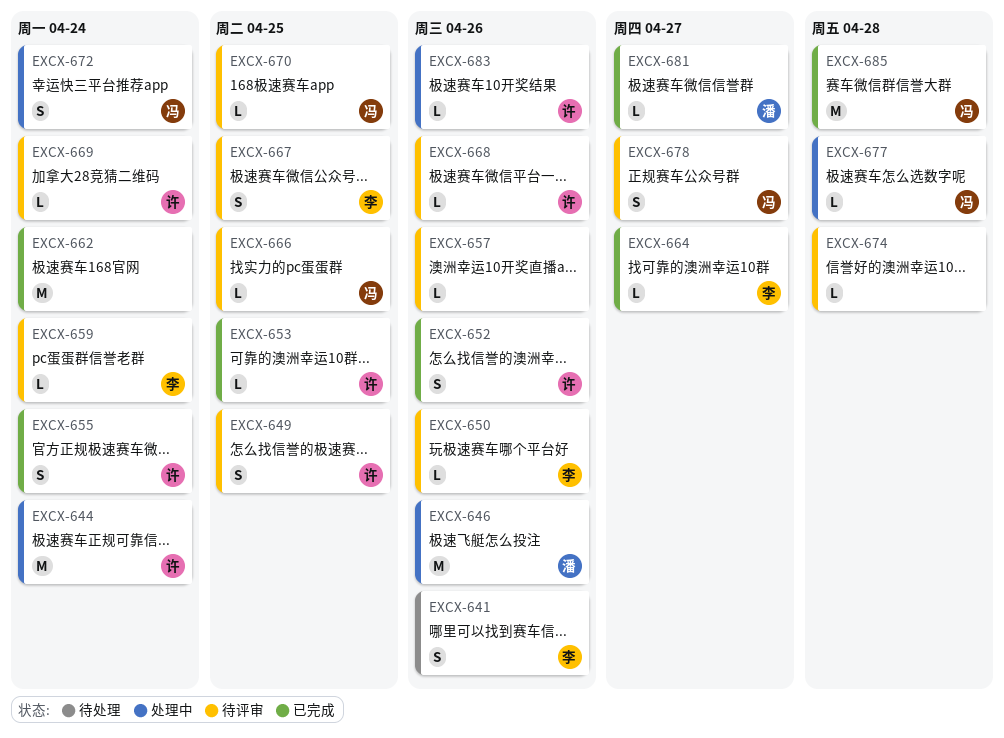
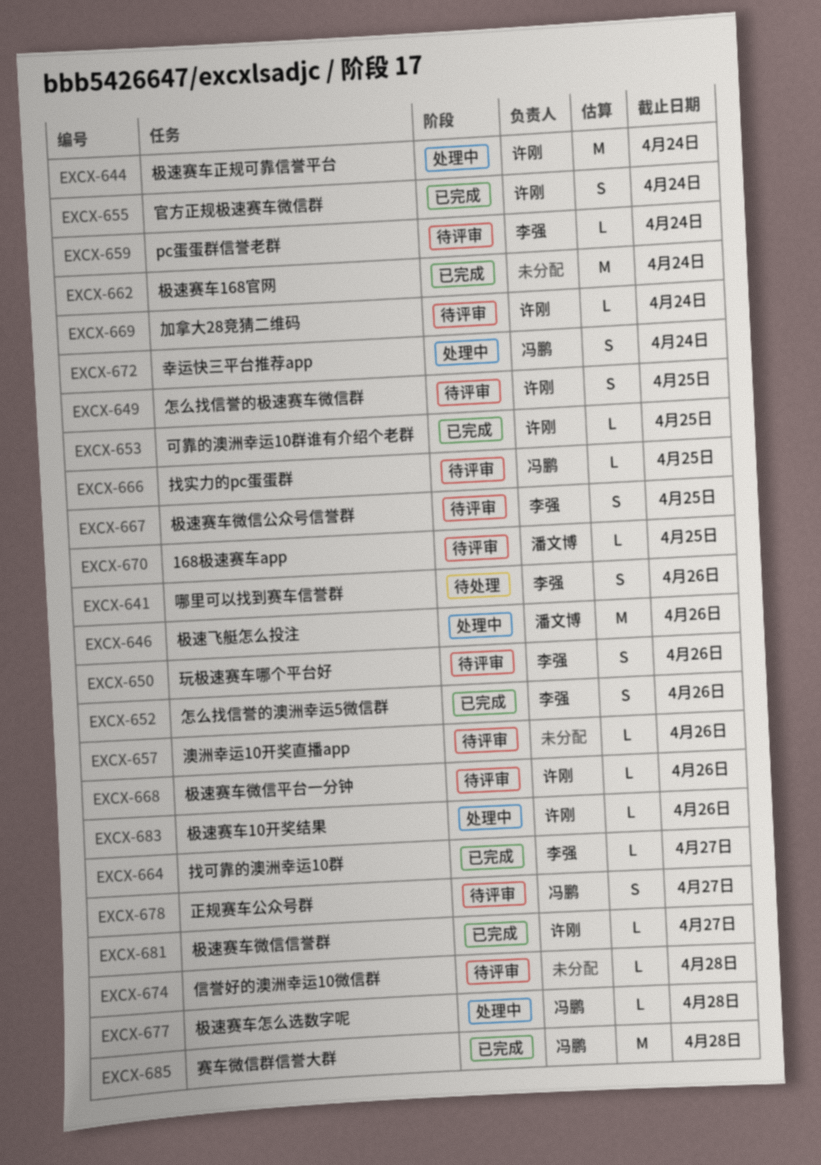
EXCX-650, estimate: L -> S
EXCX-652, owner: 许刚 -> 李强
EXCX-670, owner: 冯鹏 -> 潘文博
EXCX-681, owner: 潘文博 -> 许刚

